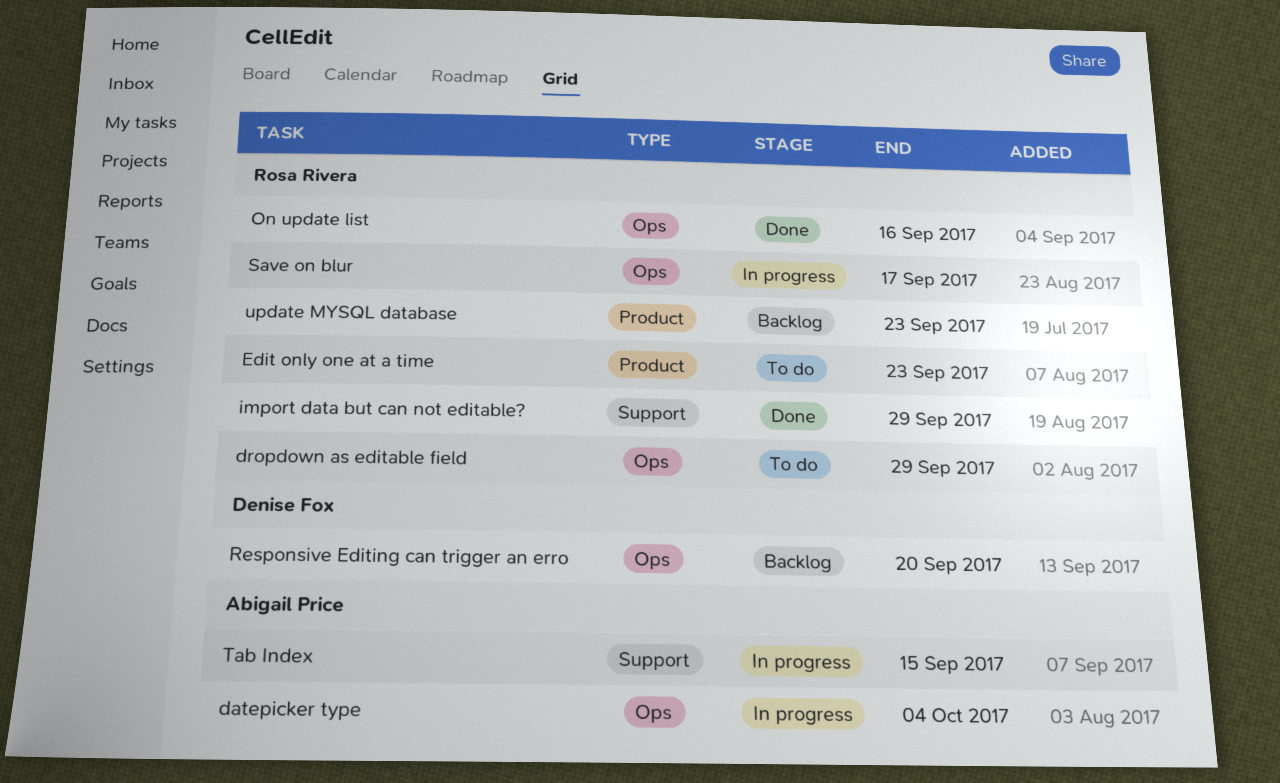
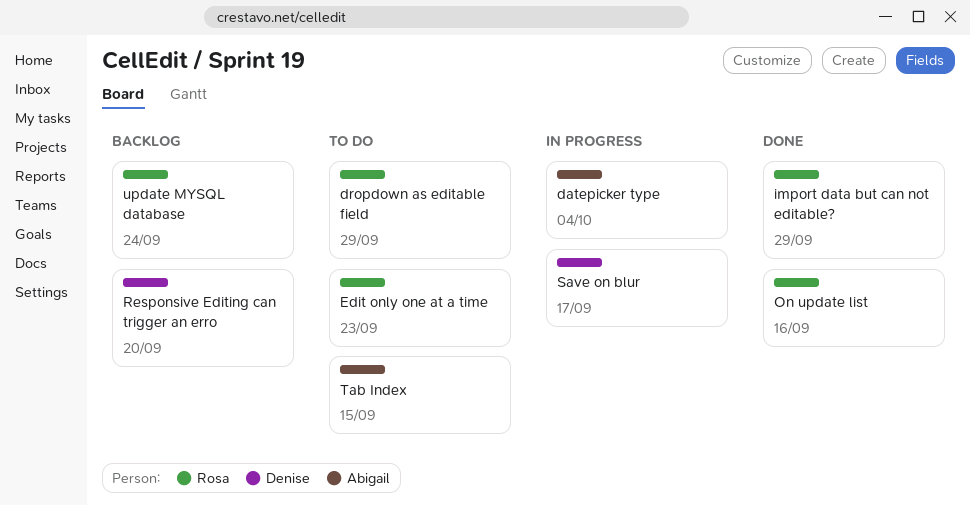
Save on blur, owner: Rosa Rivera -> Denise Fox
Tab Index, status: In progress -> To do
update MYSQL database, due: Sep 23 -> Sep 24

